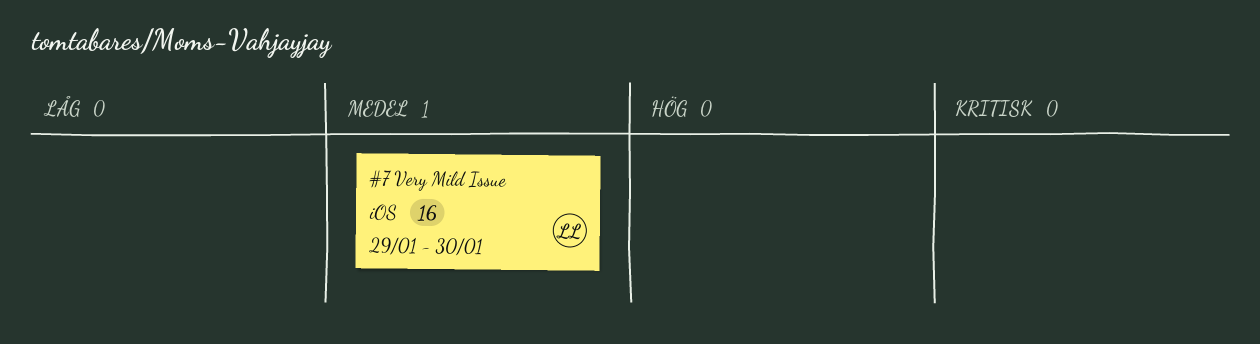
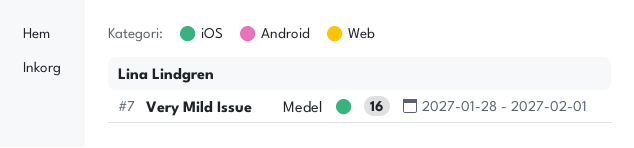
#7, start: Jan 29 -> Jan 28
#7, due: Jan 30 -> Feb 1

